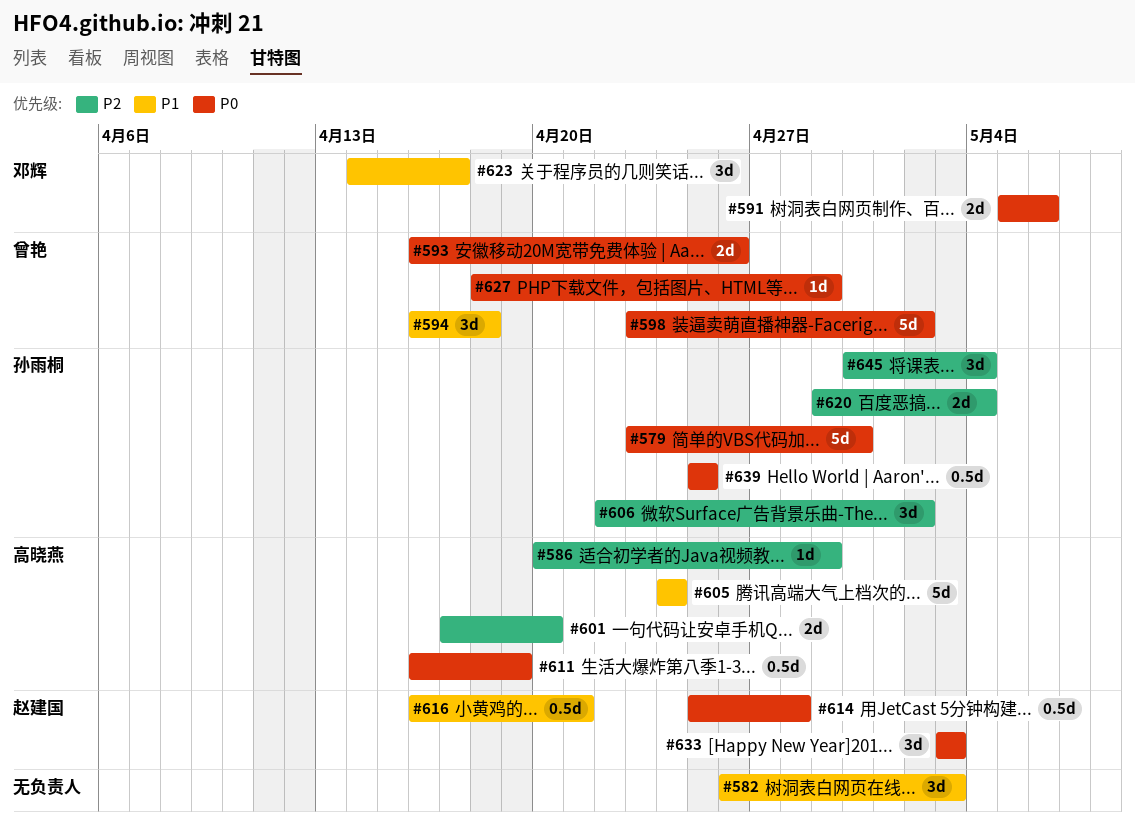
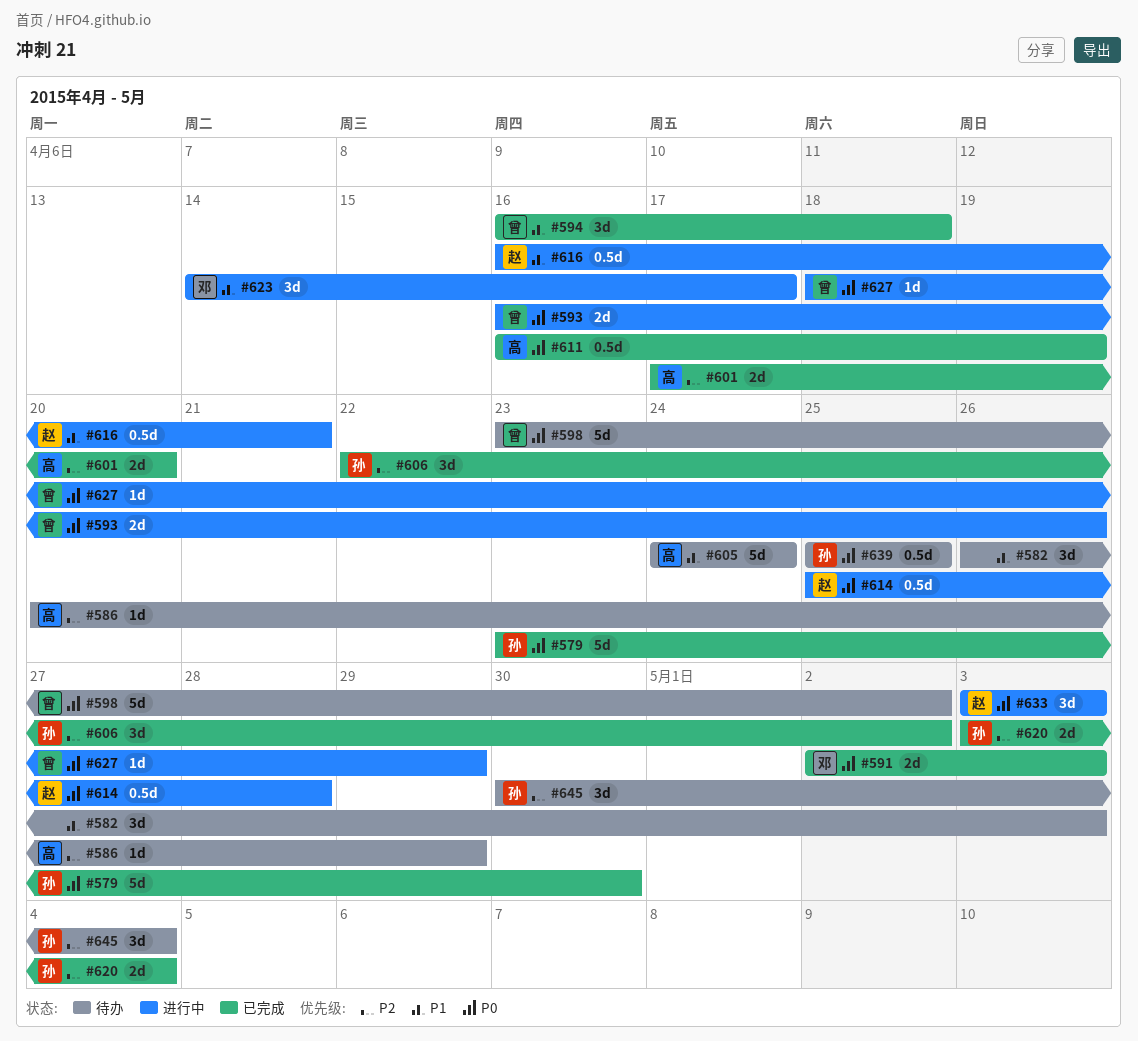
#591, start: May 5 -> May 2
#591, due: May 6 -> May 3
#620, start: Apr 29 -> May 3

